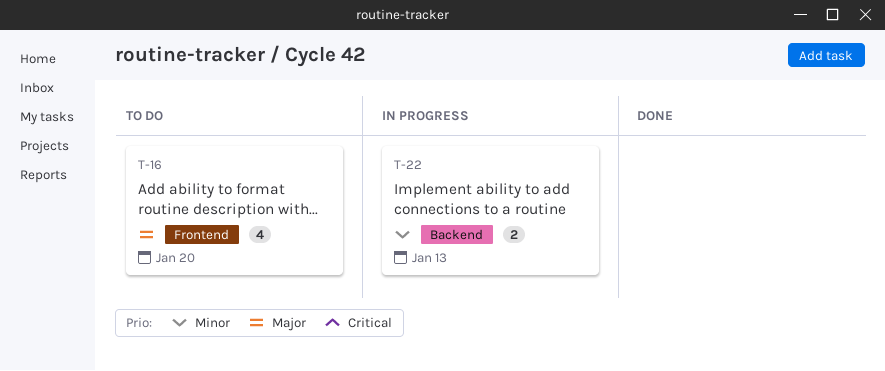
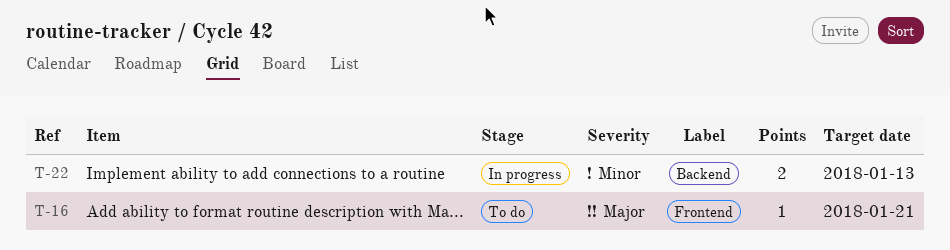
T-16, estimate: 4 -> 1
T-16, due: Jan 20 -> Jan 21

